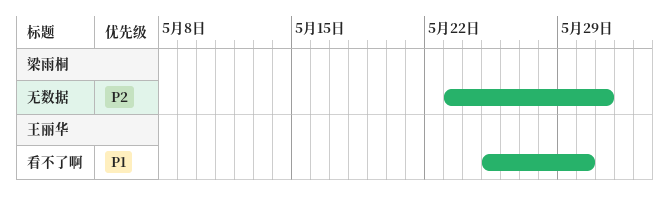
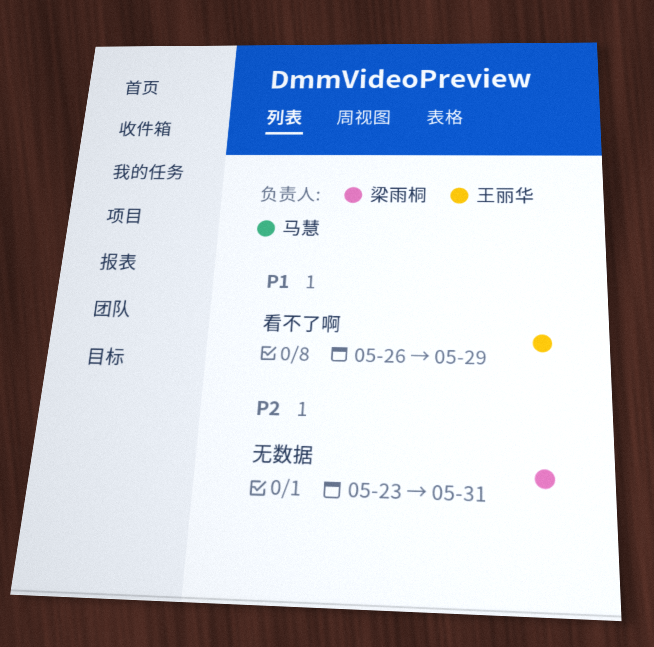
看不了啊, start: May 25 -> May 26
看不了啊, due: May 30 -> May 29

